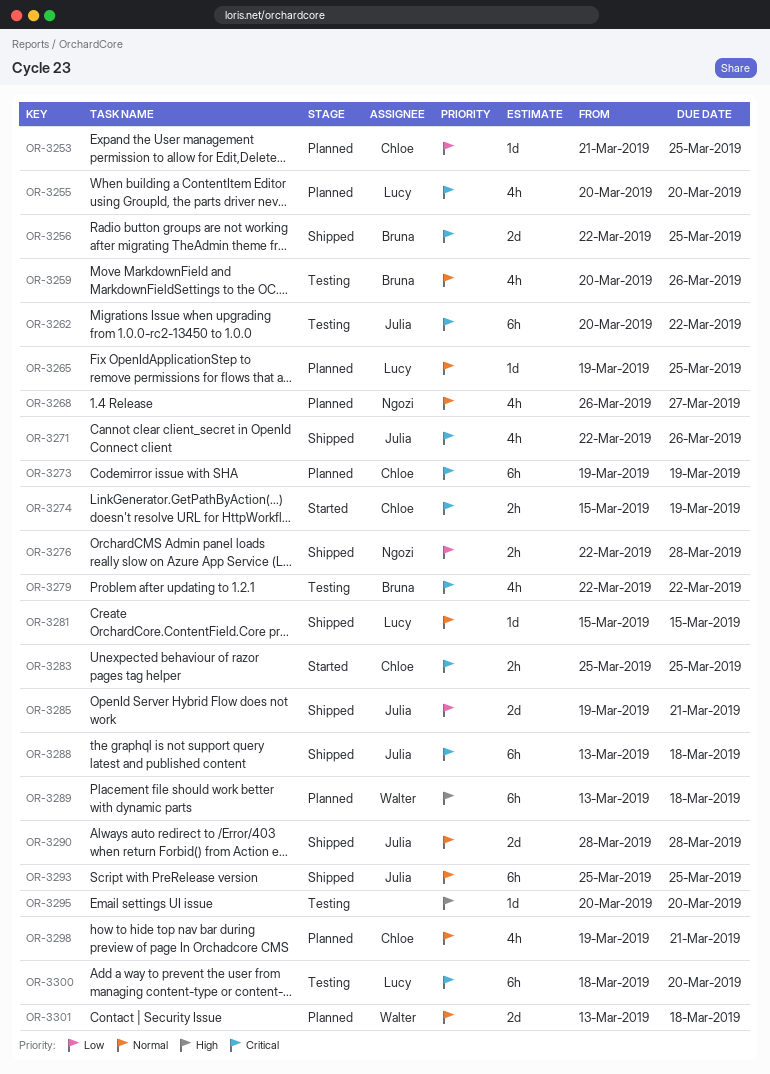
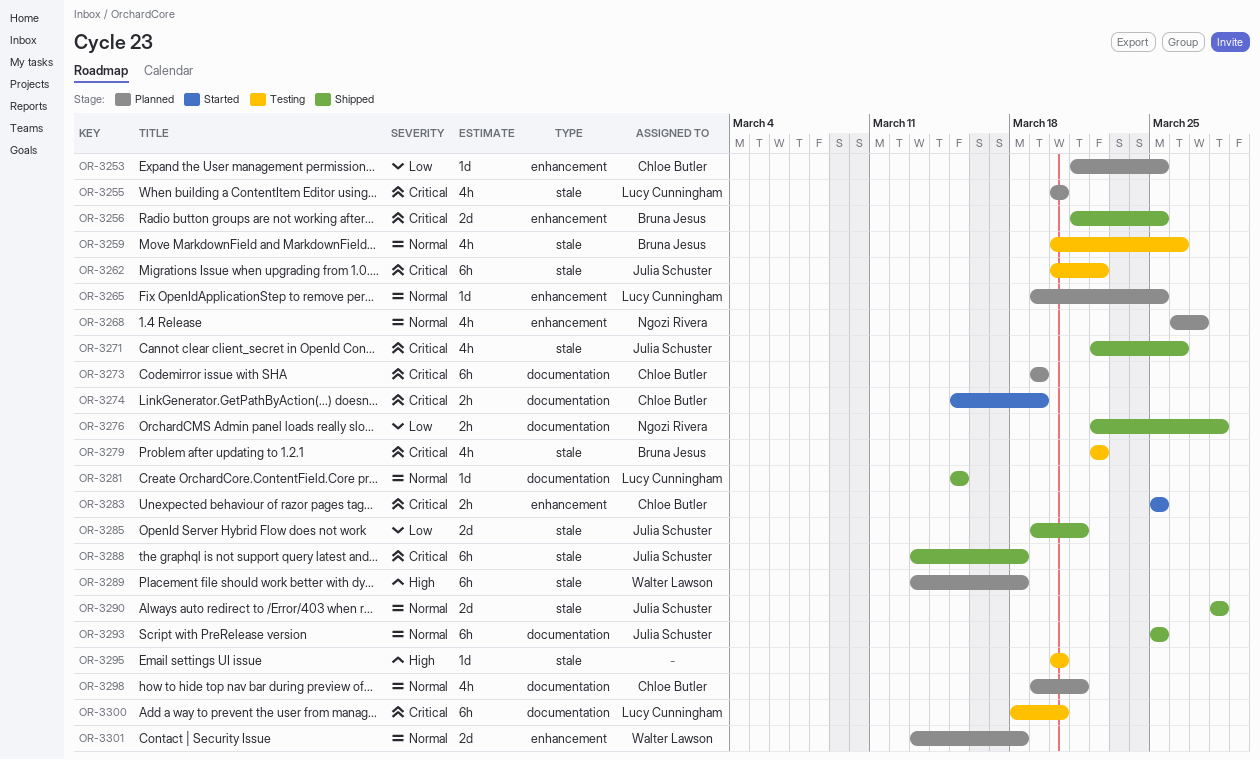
OR-3256, start: Mar 22 -> Mar 21

